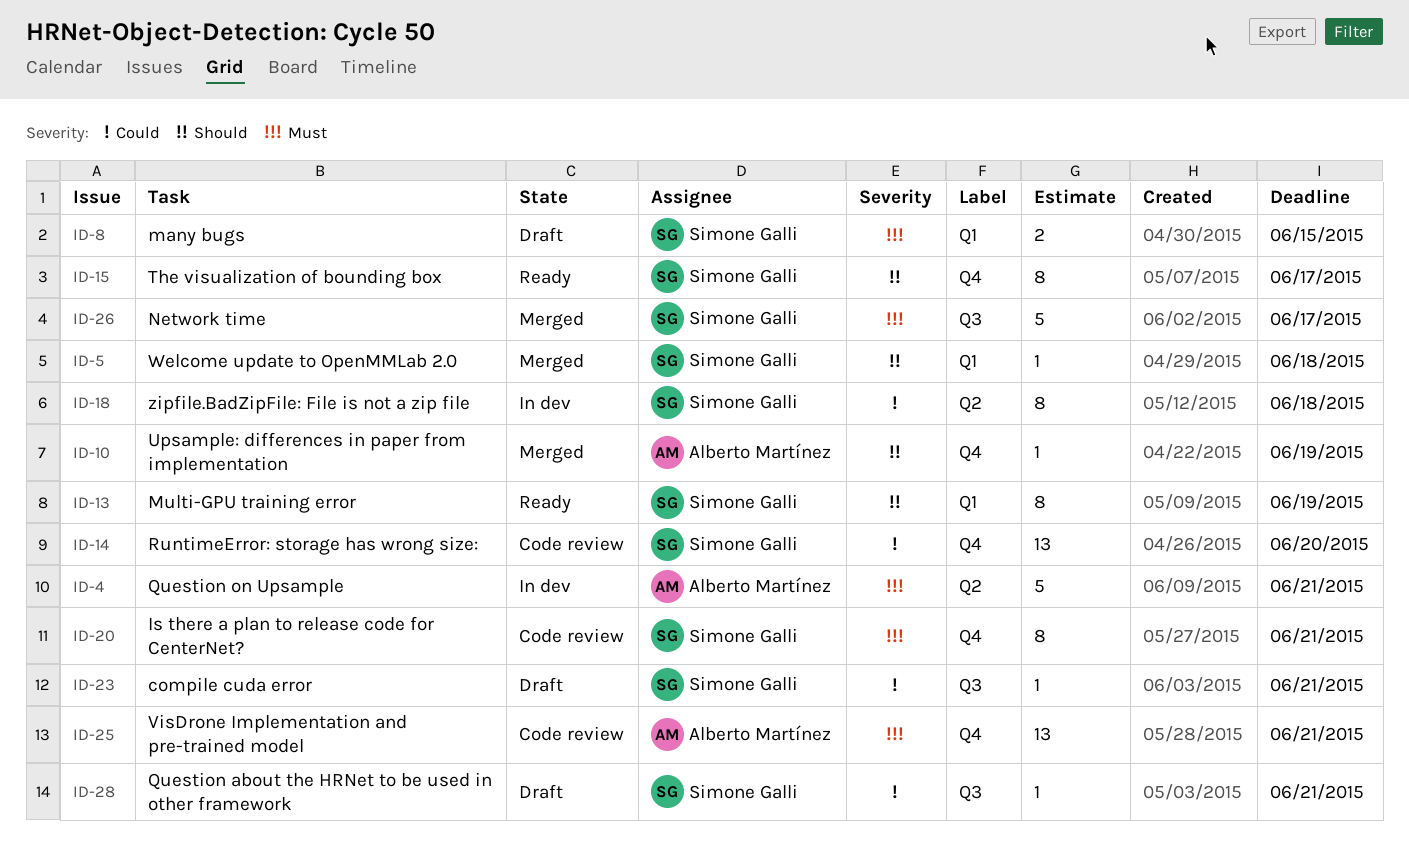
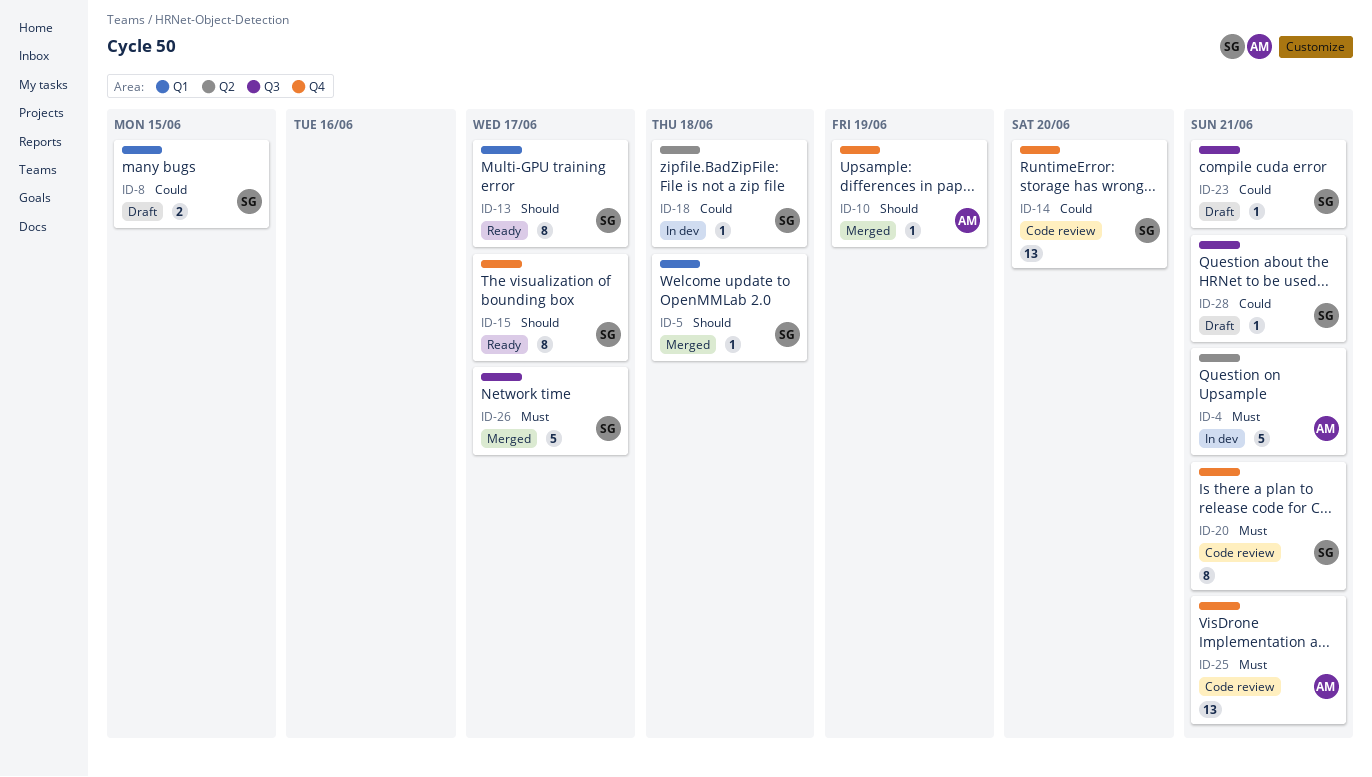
ID-8, priority: Must -> Could
ID-13, due: Jun 19 -> Jun 17
ID-18, estimate: 8 -> 1

